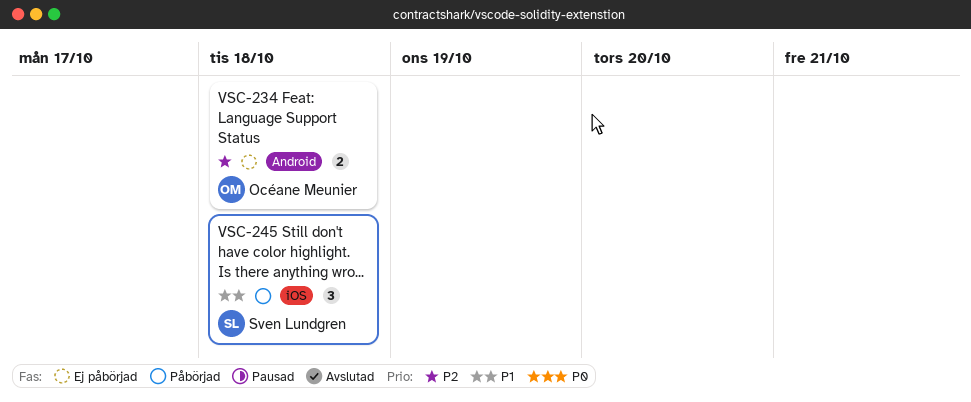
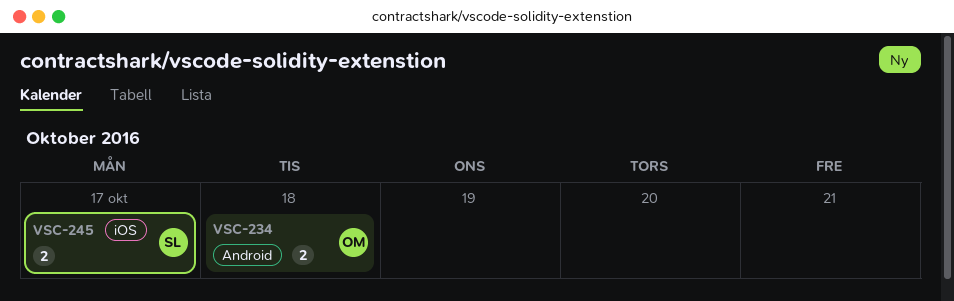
VSC-245, estimate: 3 -> 2
VSC-245, due: Oct 18 -> Oct 17

